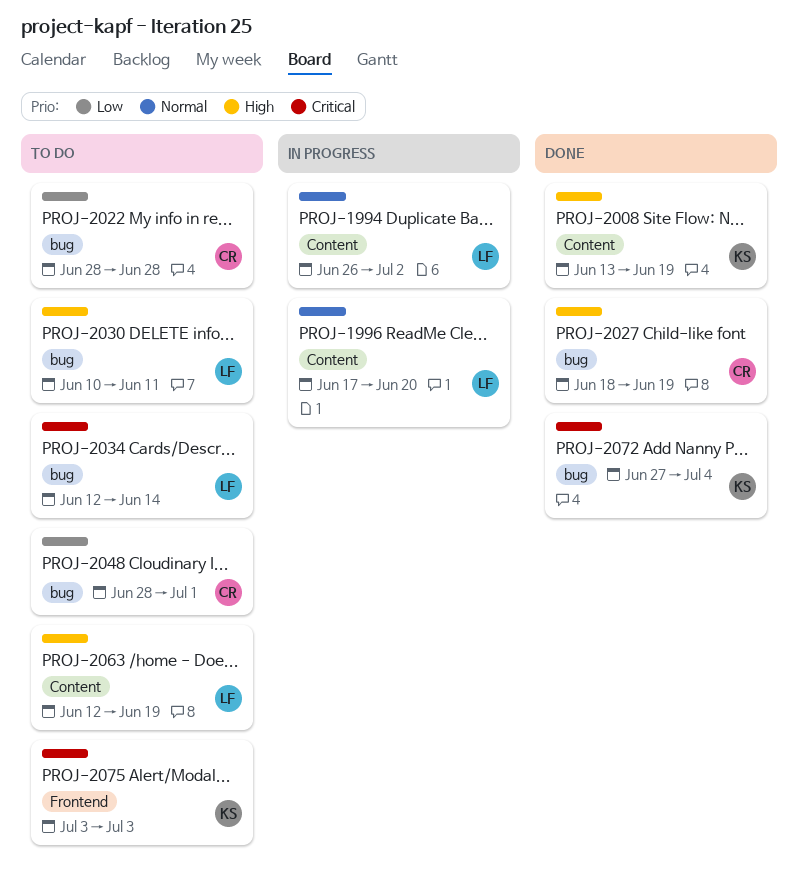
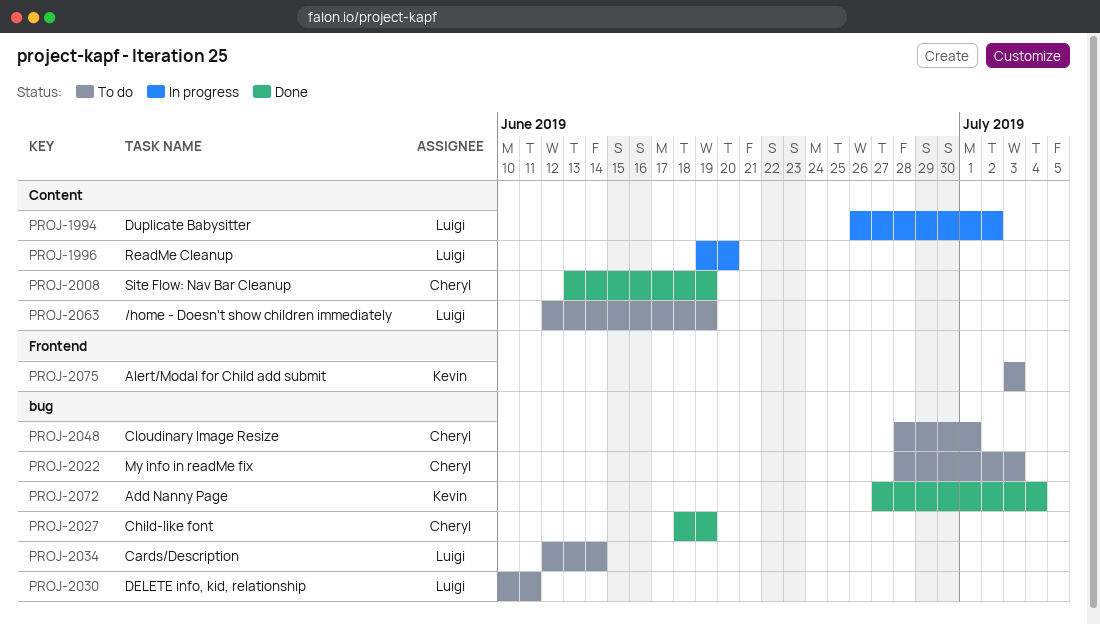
PROJ-1996, start: Jun 17 -> Jun 19
PROJ-2008, owner: Kevin -> Cheryl
PROJ-2022, due: Jun 28 -> Jul 3

